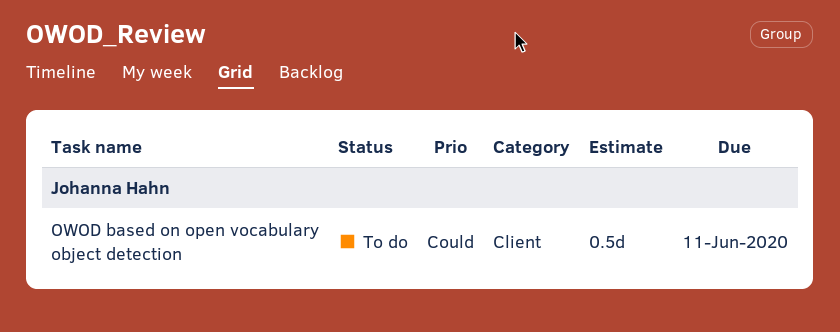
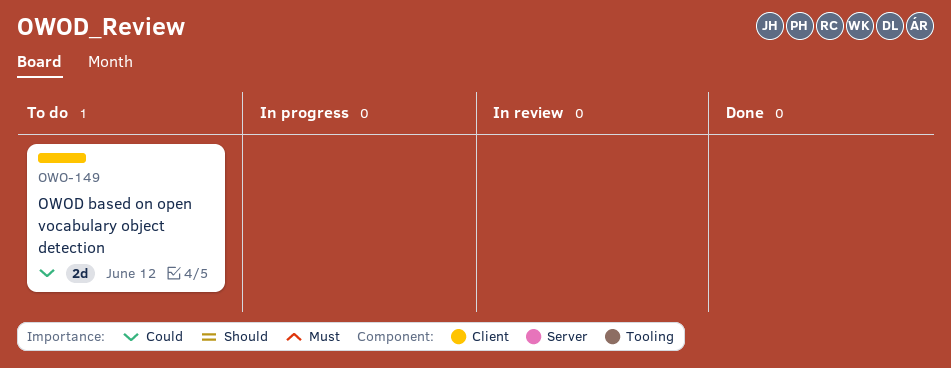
OWOD based on open vocabulary object detection, estimate: 0.5d -> 2d
OWOD based on open vocabulary object detection, due: Jun 11 -> Jun 12

